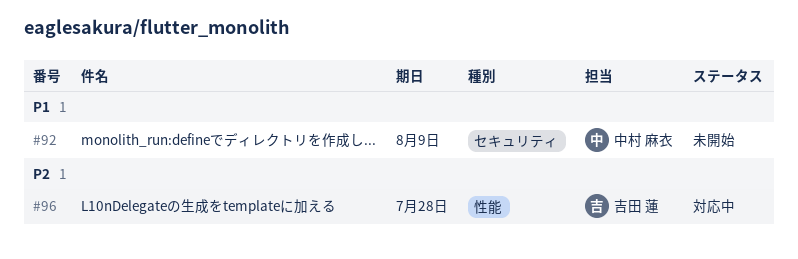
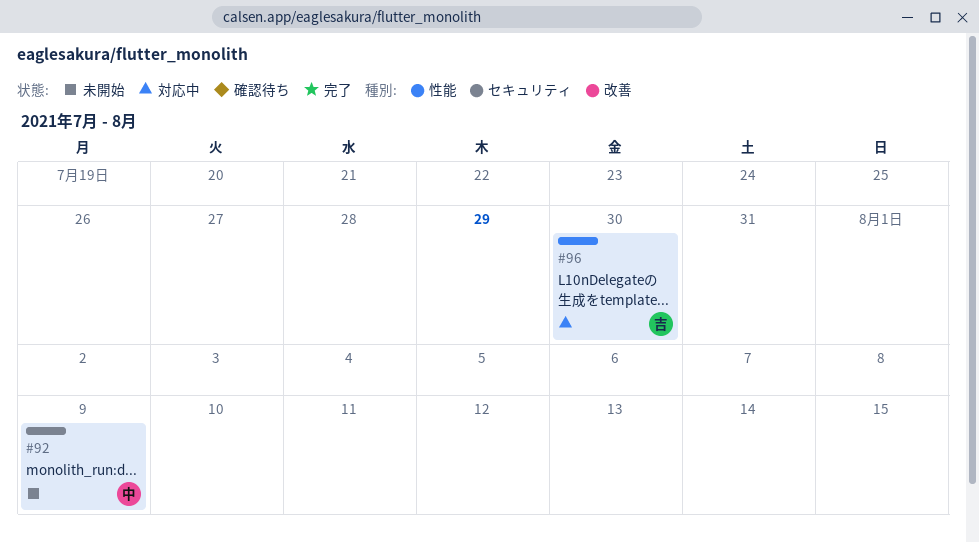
#96, due: Jul 28 -> Jul 30

